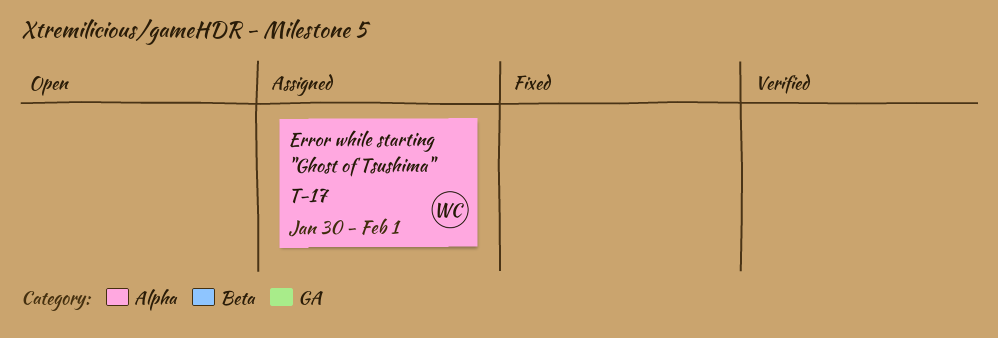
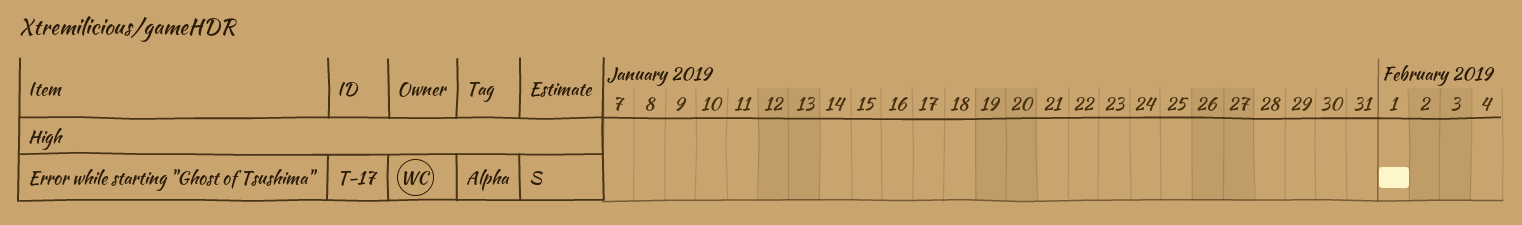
T-17, start: Jan 30 -> Feb 1

